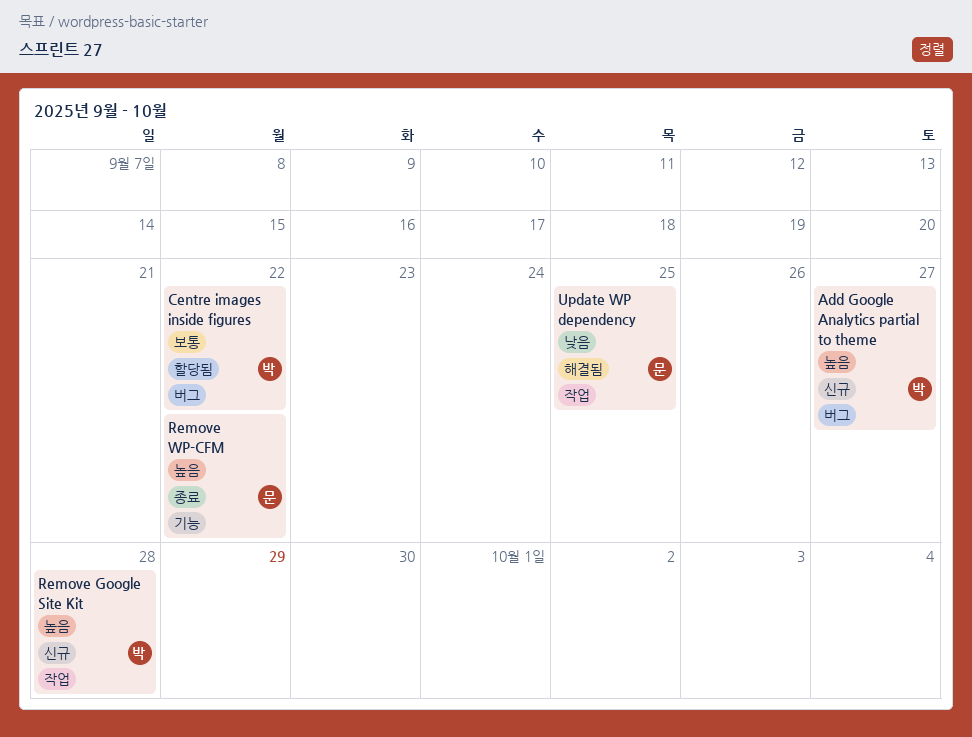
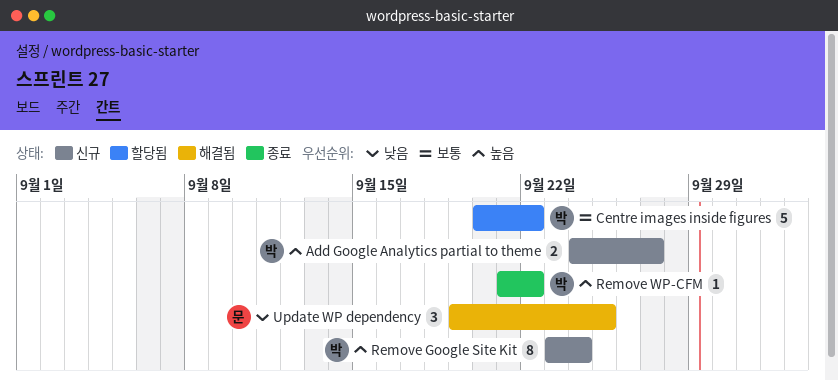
Remove Google Site Kit, due: Sep 28 -> Sep 24
Remove WP-CFM, owner: 문 -> 박

